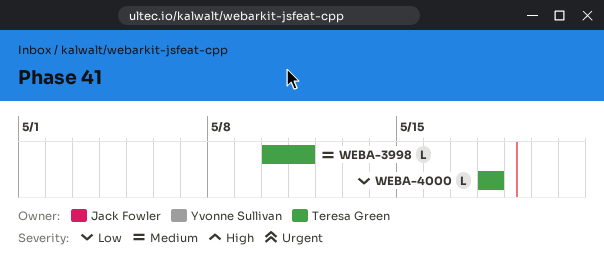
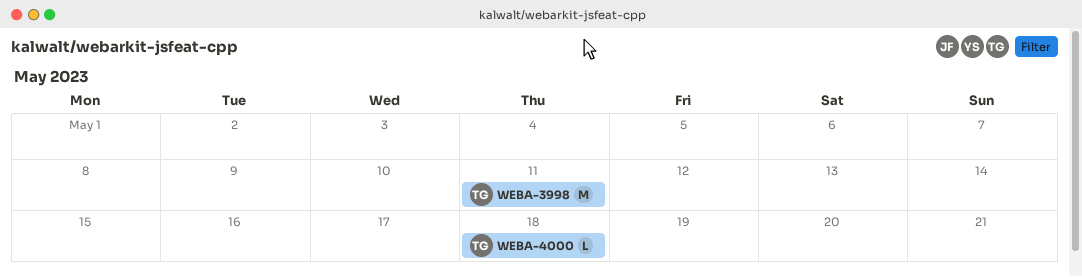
WEBA-3998, estimate: L -> M
WEBA-3998, start: May 10 -> May 11

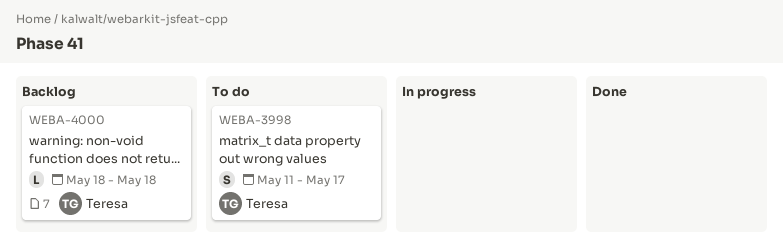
WEBA-3998, estimate: M -> S
WEBA-3998, due: May 11 -> May 17

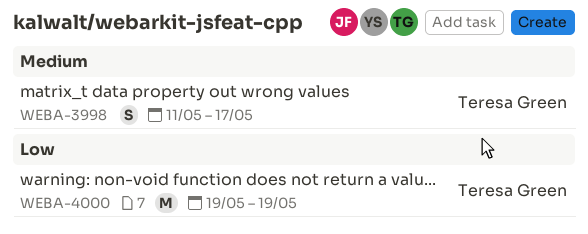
WEBA-4000, estimate: L -> M
WEBA-4000, start: May 18 -> May 19
WEBA-4000, due: May 18 -> May 19

